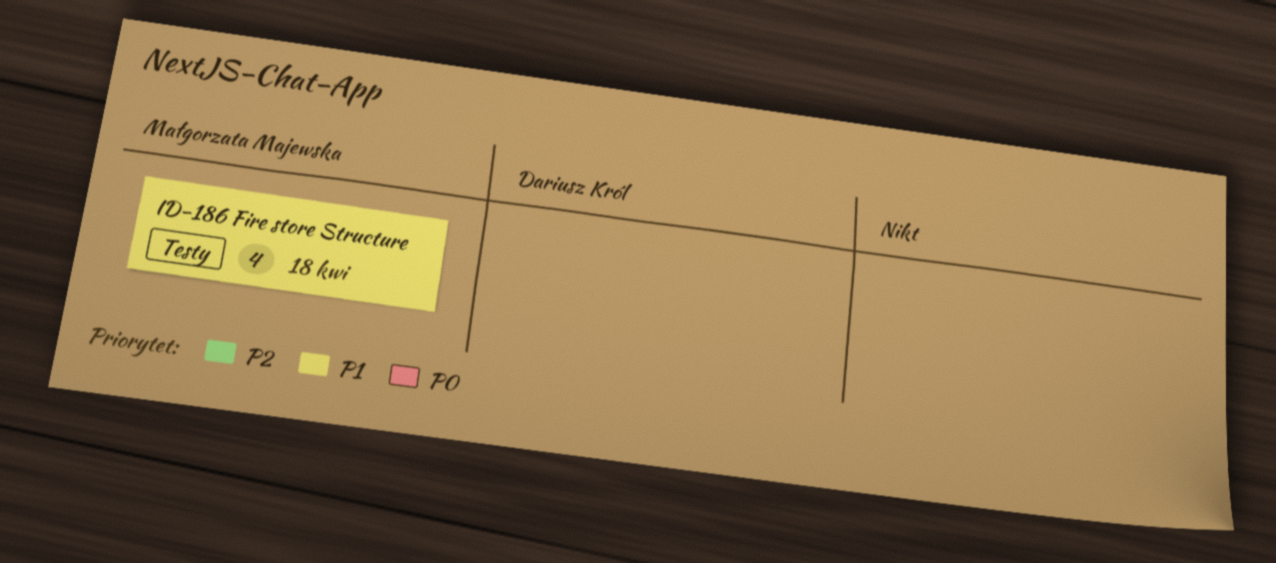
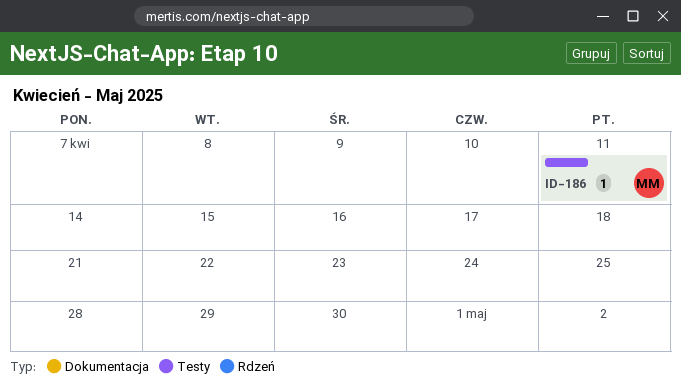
ID-186, estimate: 4 -> 1
ID-186, due: Apr 18 -> Apr 11

